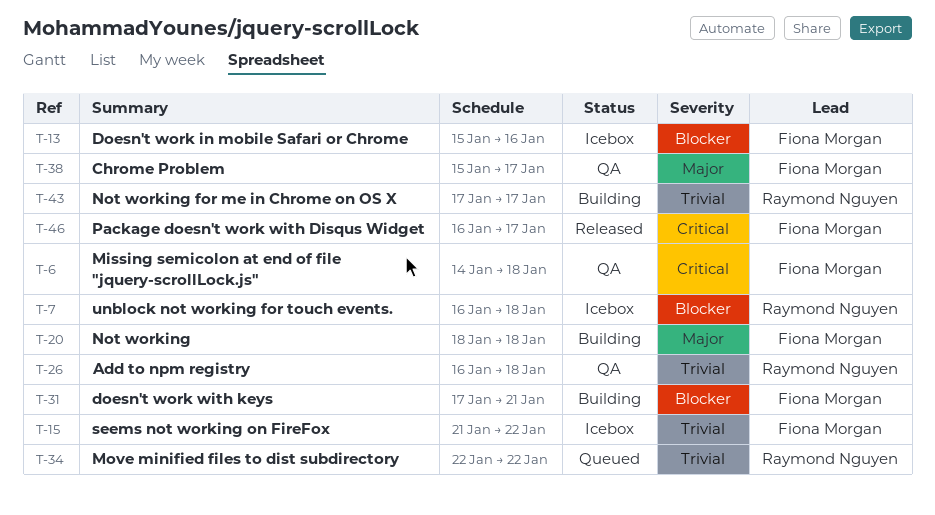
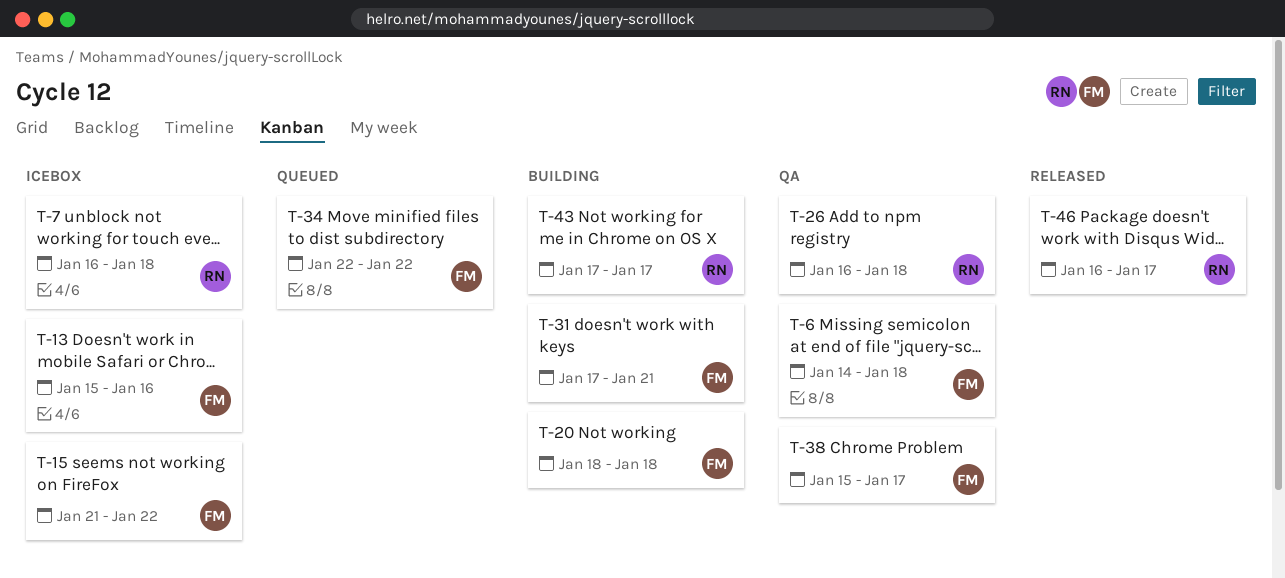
T-34, owner: Raymond Nguyen -> Fiona Morgan
T-46, owner: Fiona Morgan -> Raymond Nguyen

